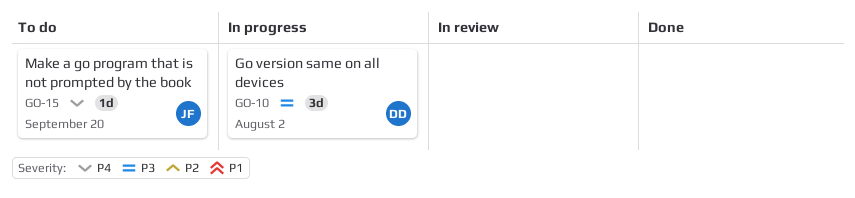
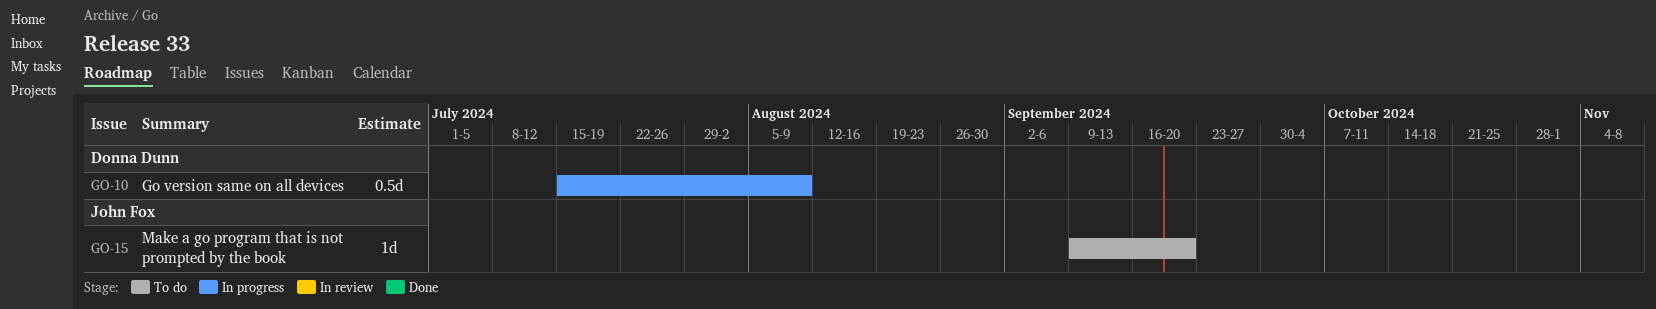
GO-10, estimate: 3d -> 0.5d
GO-10, due: Aug 2 -> Aug 9

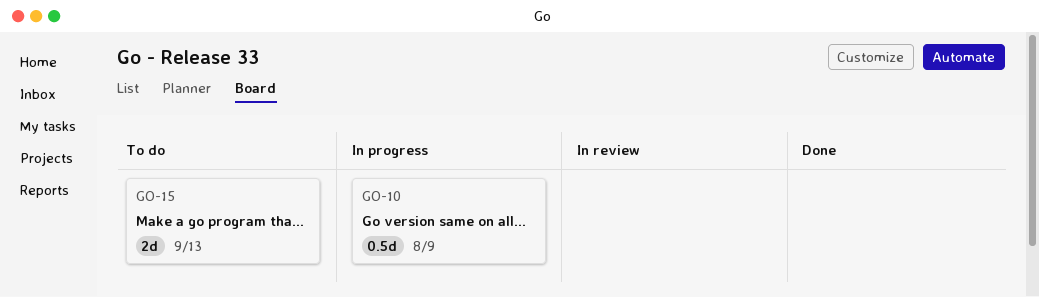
GO-15, estimate: 1d -> 2d
GO-15, due: Sep 20 -> Sep 13

